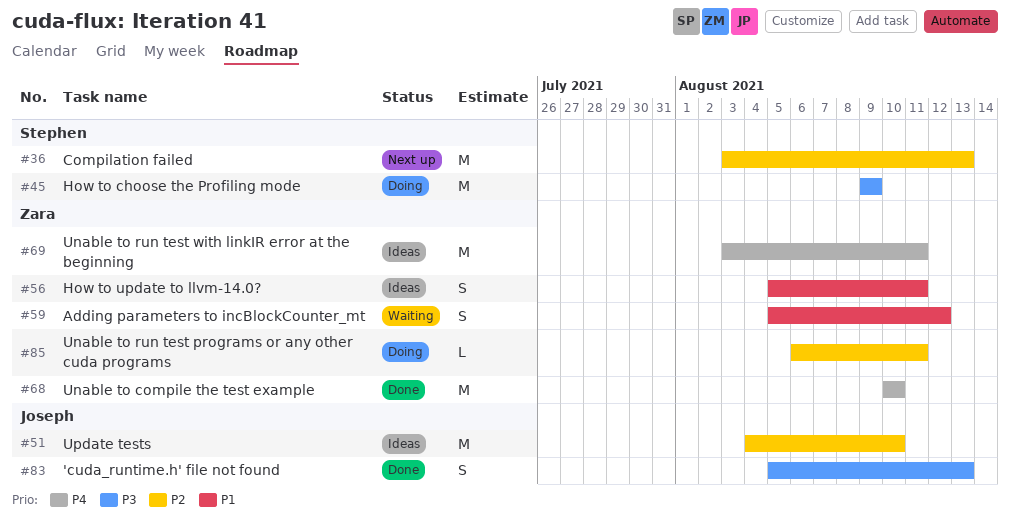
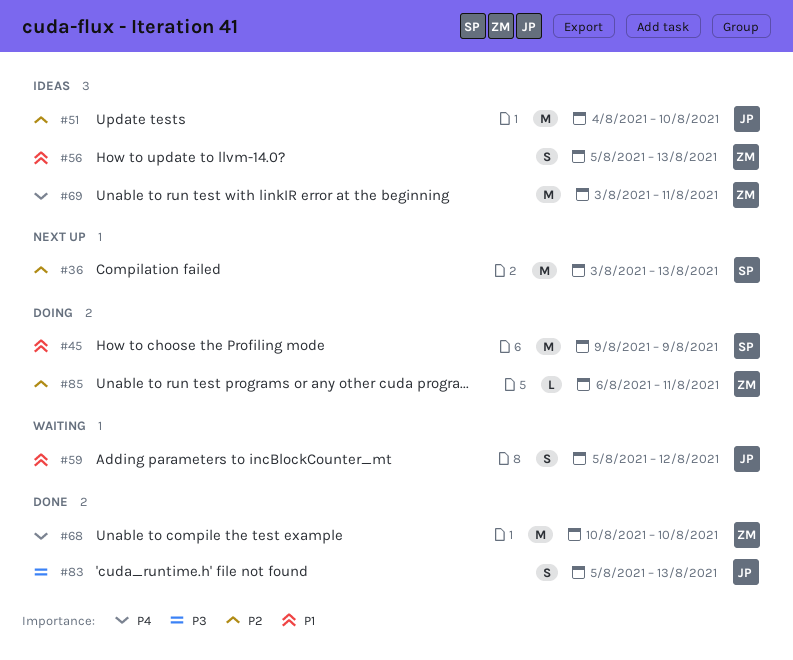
#45, priority: P3 -> P1
#56, due: Aug 11 -> Aug 13
#59, owner: Zara -> Joseph

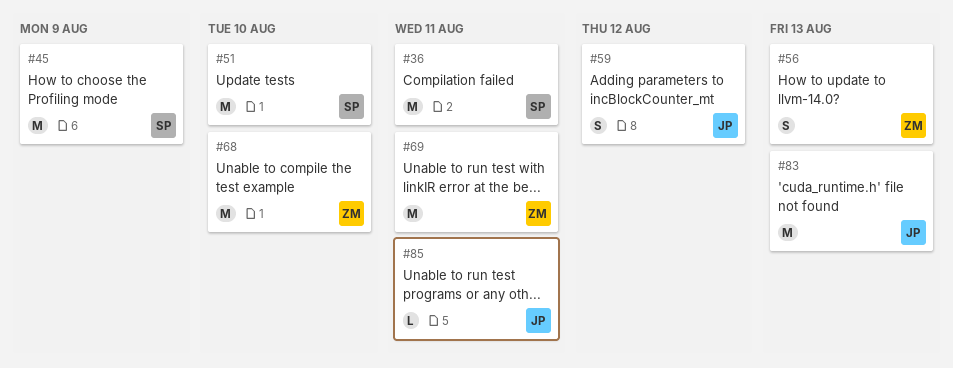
#36, due: Aug 13 -> Aug 11
#51, owner: JP -> SP
#83, estimate: S -> M
#85, owner: ZM -> JP

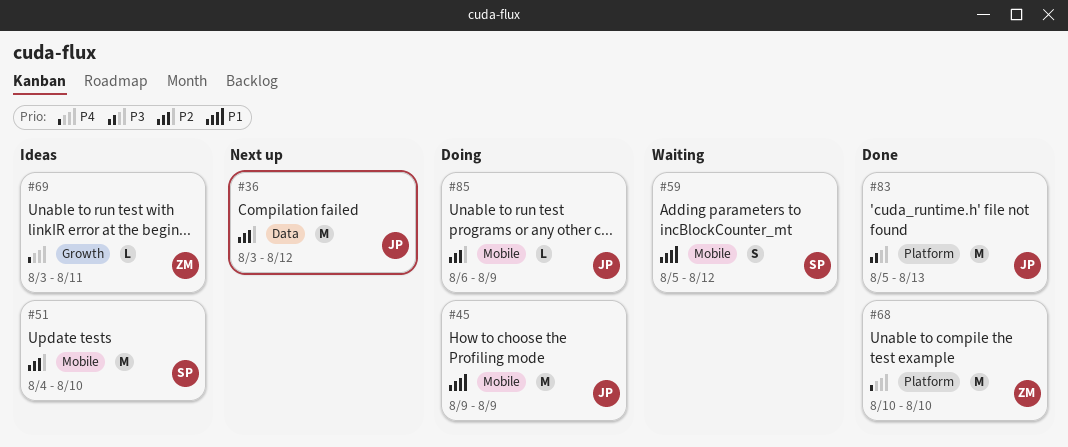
#36, owner: SP -> JP
#36, due: Aug 11 -> Aug 12
#45, owner: SP -> JP
#56: present -> none
#59, owner: JP -> SP
#69, estimate: M -> L
#85, due: Aug 11 -> Aug 9

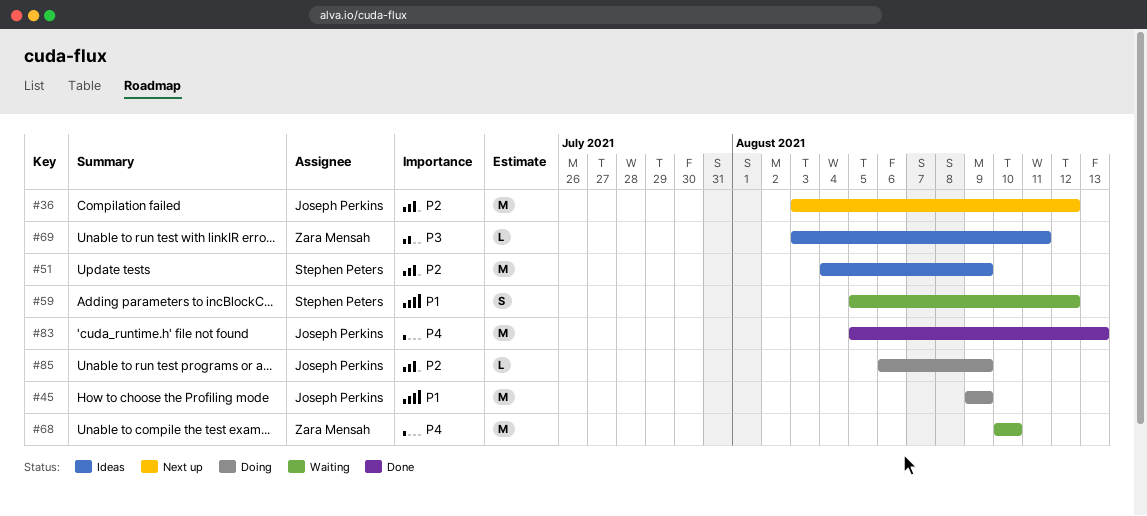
#51, due: Aug 10 -> Aug 9
#68, status: Done -> Waiting
#69, priority: P4 -> P3
#83, priority: P3 -> P4

